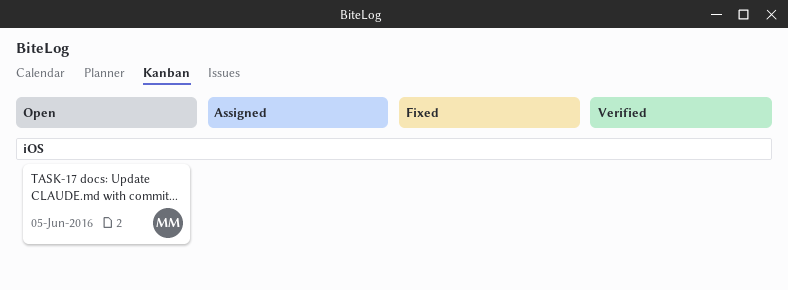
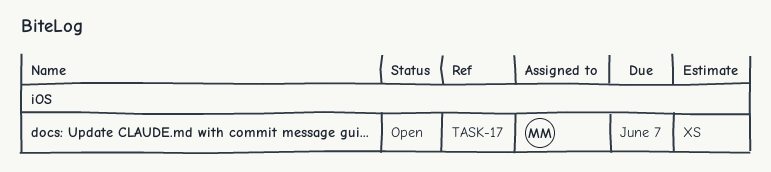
TASK-17, due: Jun 5 -> Jun 7

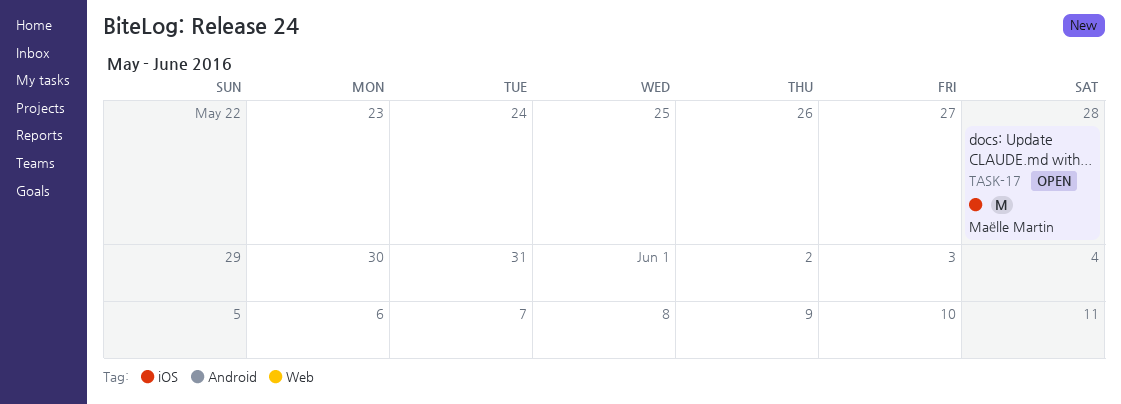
TASK-17, estimate: XS -> M
TASK-17, due: Jun 7 -> May 28

